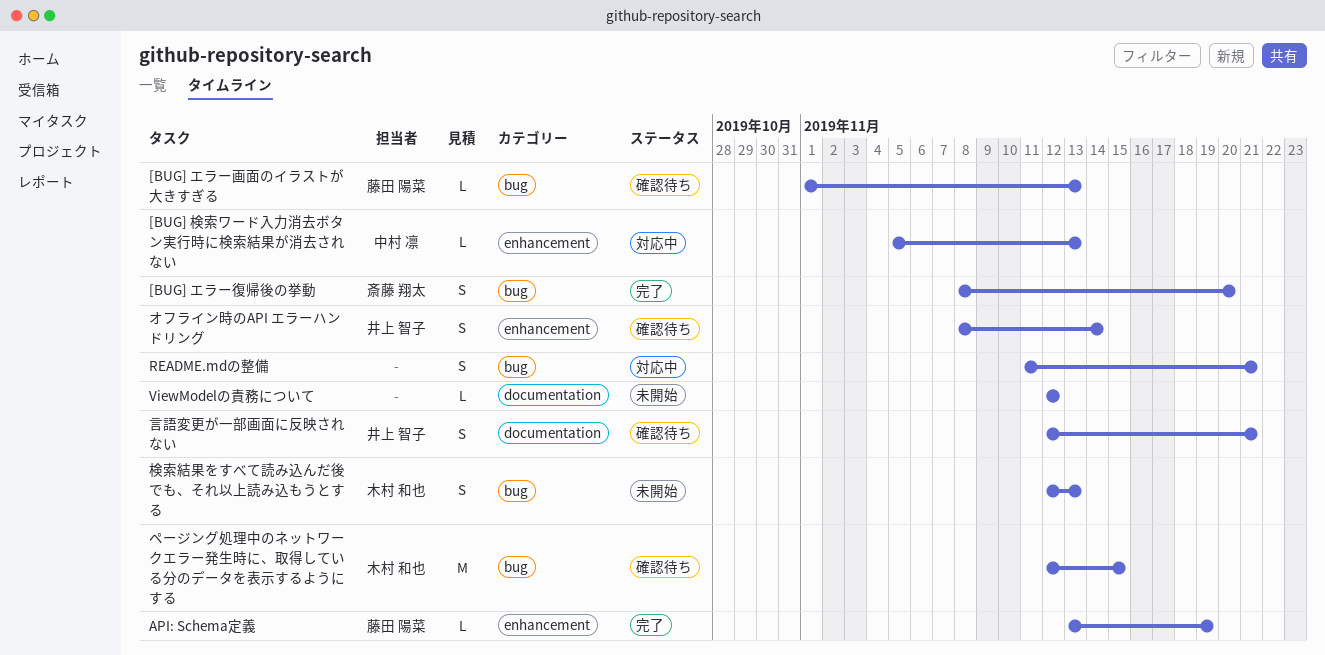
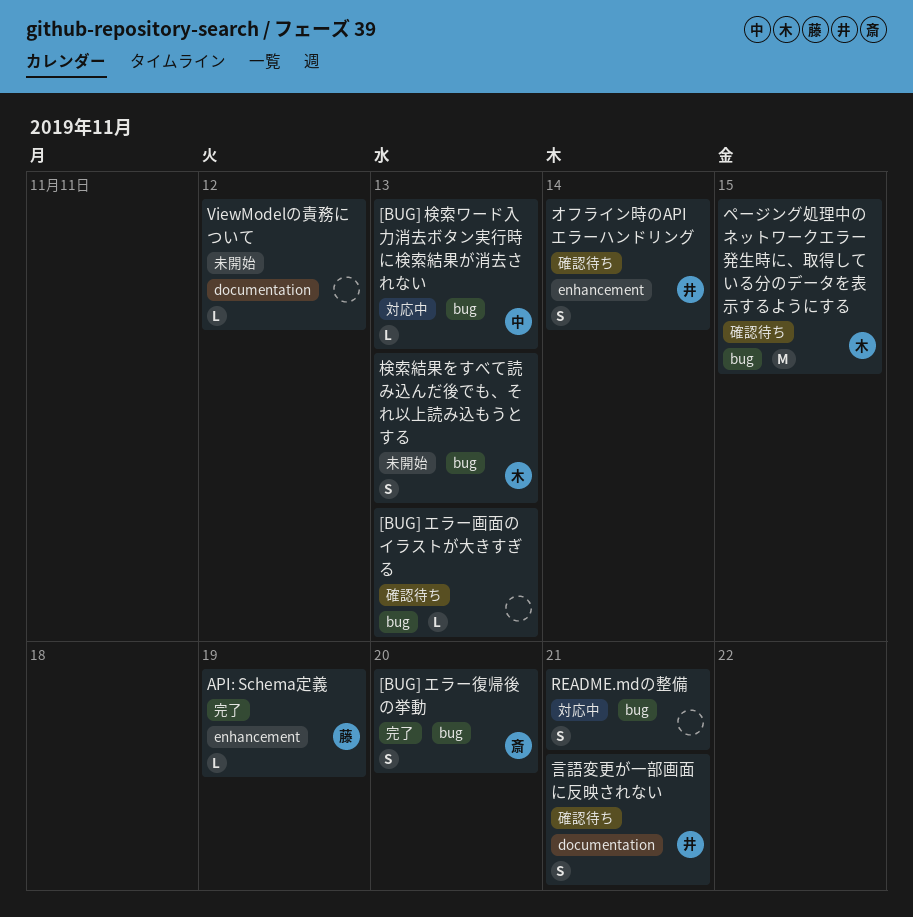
[BUG] エラー画面のイラストが大きすぎる, owner: 藤田 陽菜 -> none
[BUG] 検索ワード入力消去ボタン実行時に検索結果が消去されない, label: enhancement -> bug

